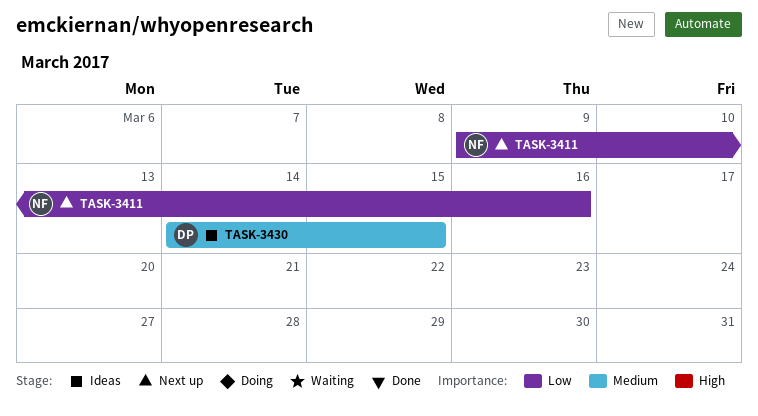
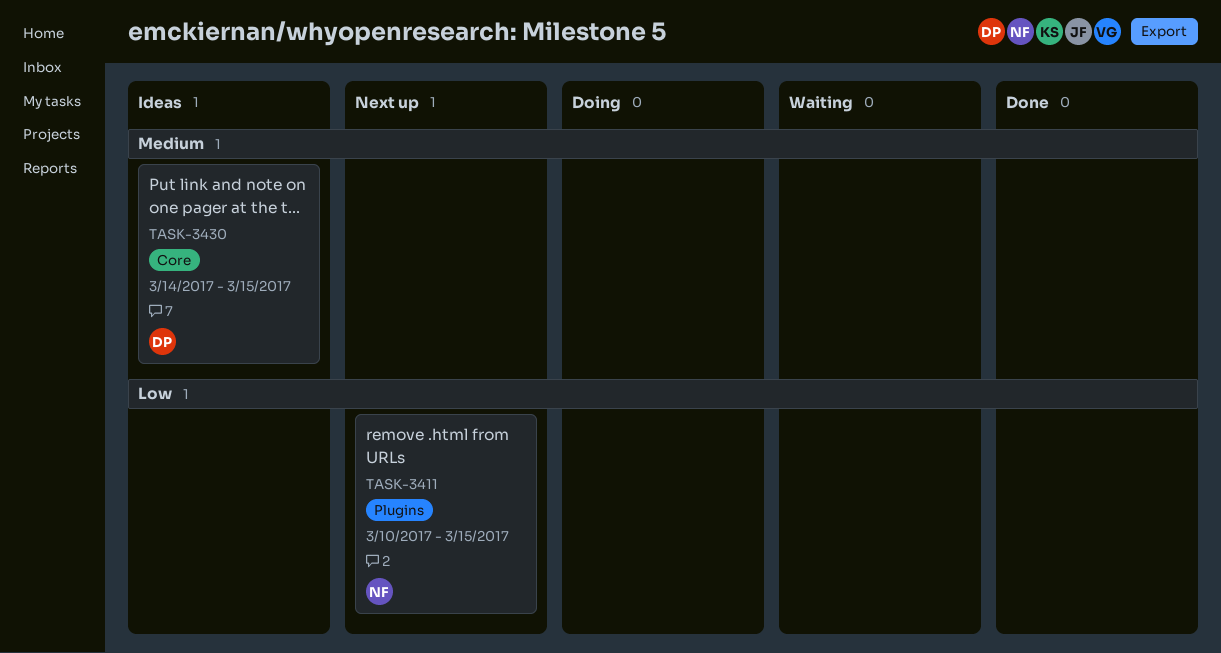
TASK-3411, start: Mar 9 -> Mar 10
TASK-3411, due: Mar 16 -> Mar 15

